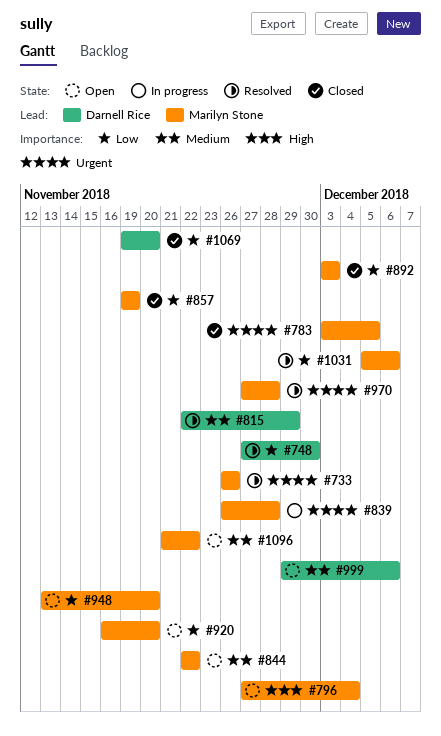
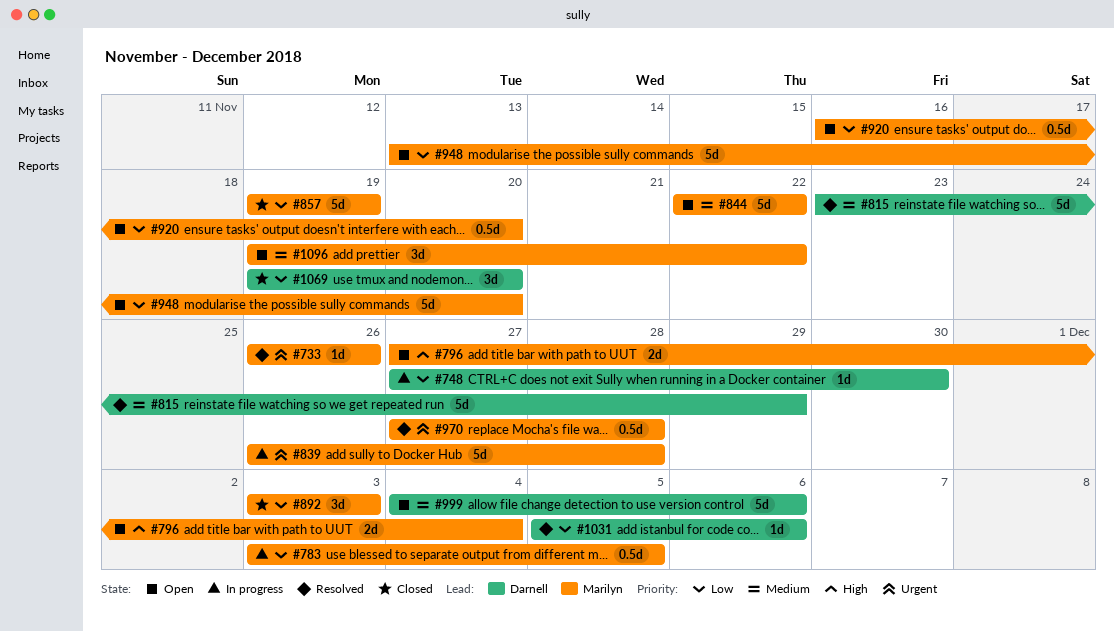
#748, status: Resolved -> In progress
#783, status: Closed -> In progress
#783, priority: Urgent -> Low
#815, start: Nov 22 -> Nov 23
#999, start: Nov 29 -> Dec 4
#1031, owner: Marilyn Stone -> Darnell Rice
#1096, start: Nov 21 -> Nov 19

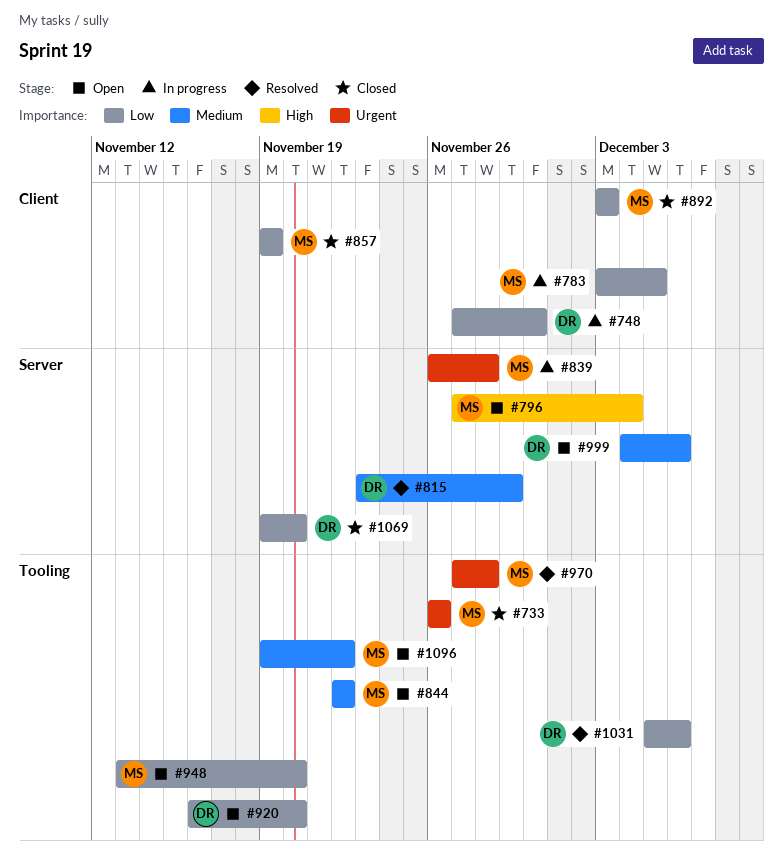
#733, status: Resolved -> Closed
#920, owner: Marilyn -> Darnell

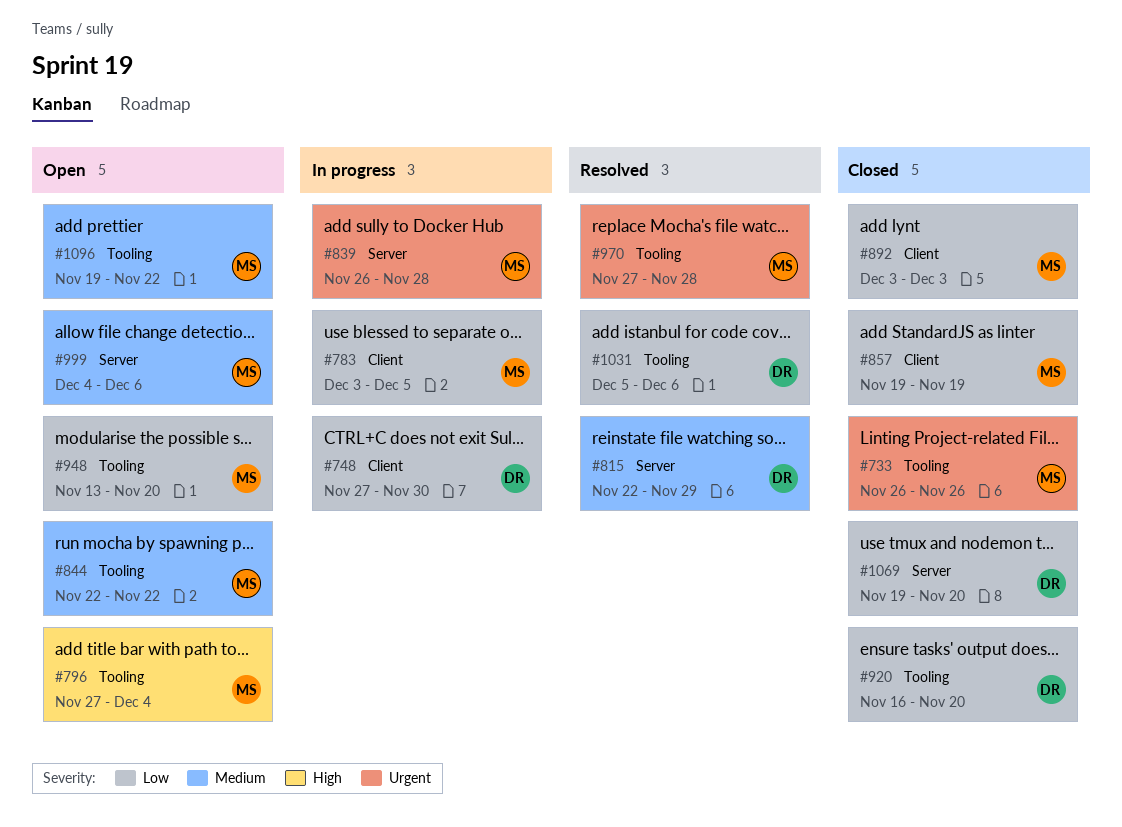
#796, label: Server -> Tooling
#815, start: Nov 23 -> Nov 22
#920, status: Open -> Closed
#999, owner: DR -> MS

